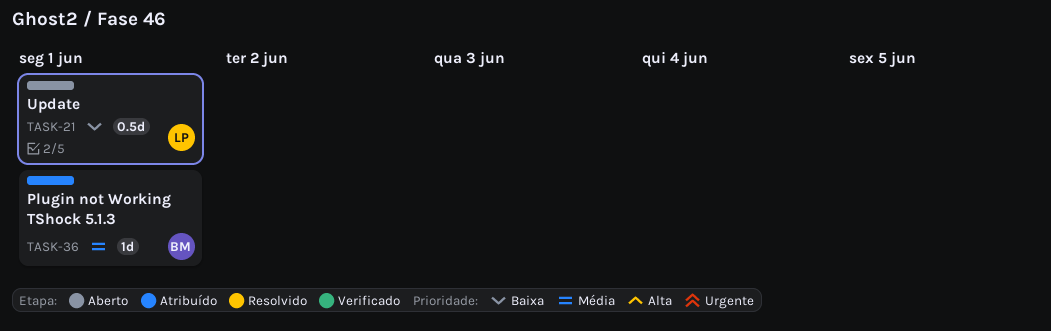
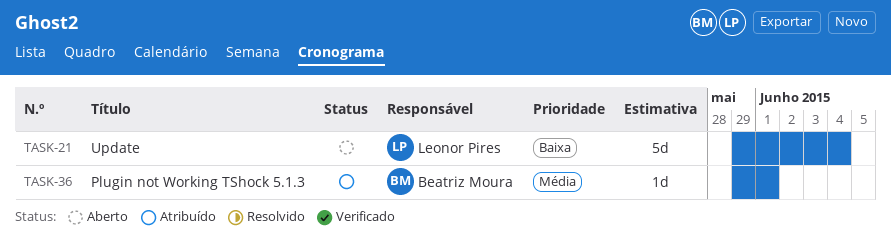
TASK-21, estimate: 0.5d -> 5d
TASK-21, due: Jun 1 -> Jun 4

